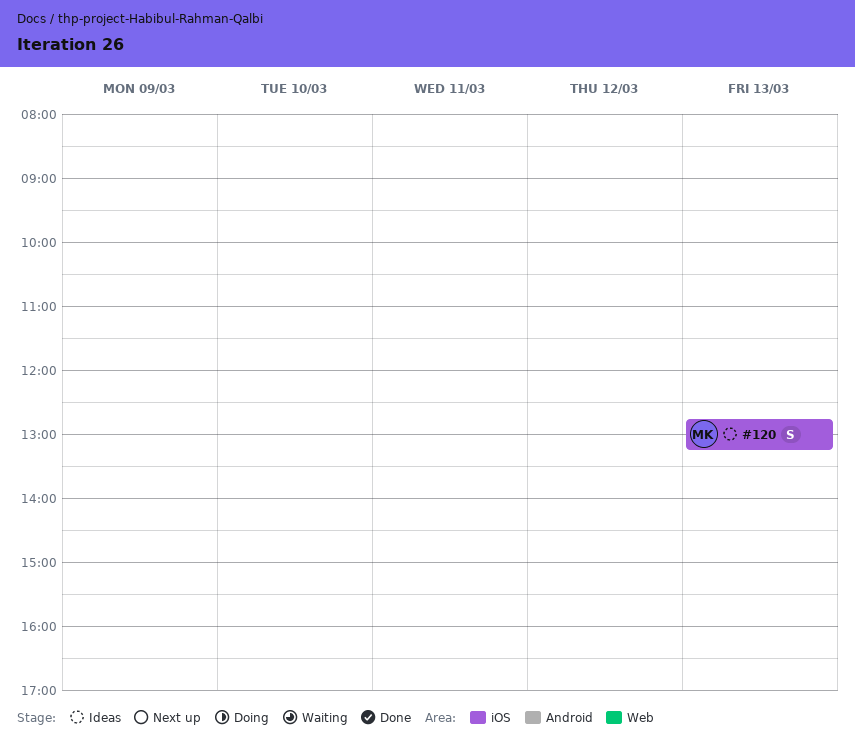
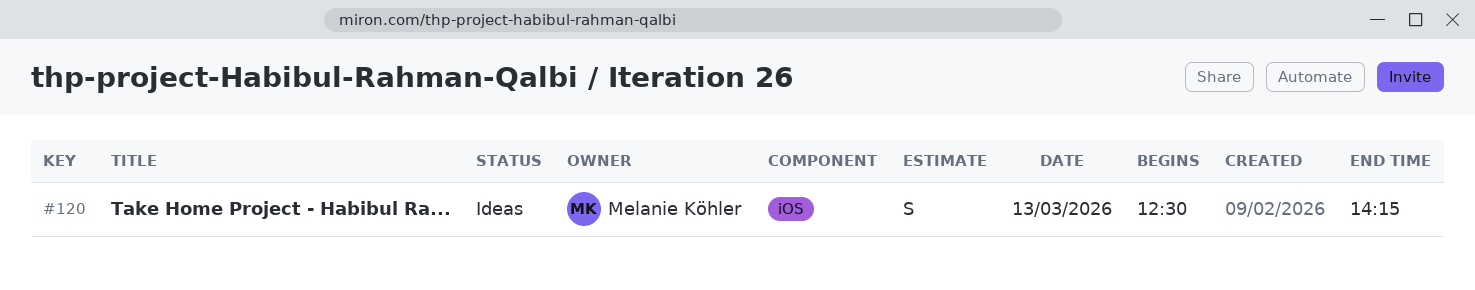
#120, begins: 12:45 -> 12:30
#120, ends: 13:15 -> 14:15

